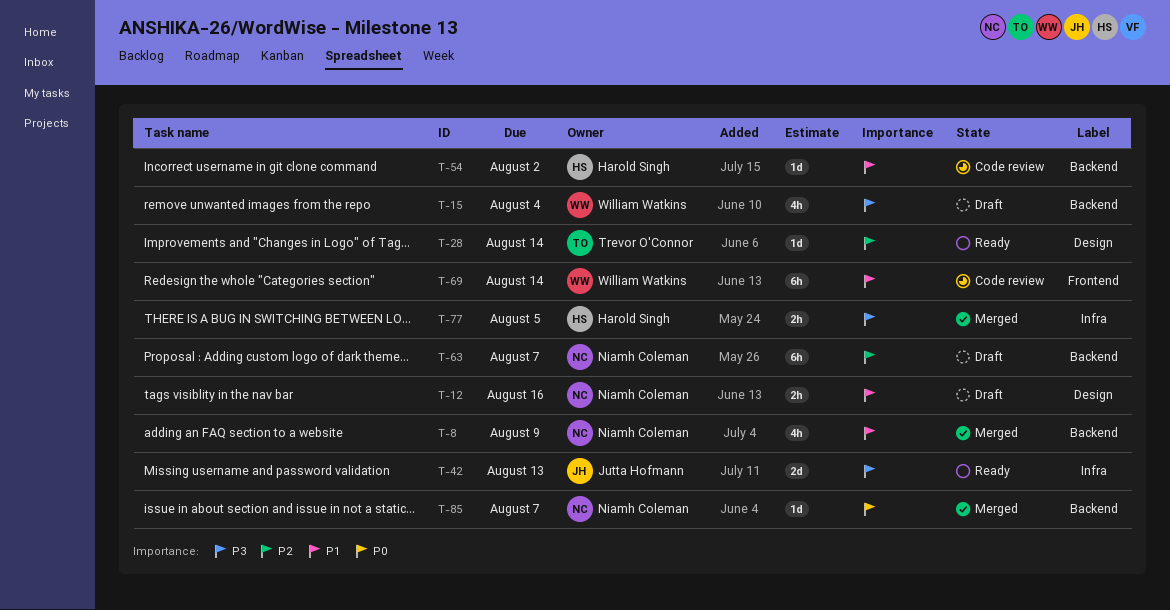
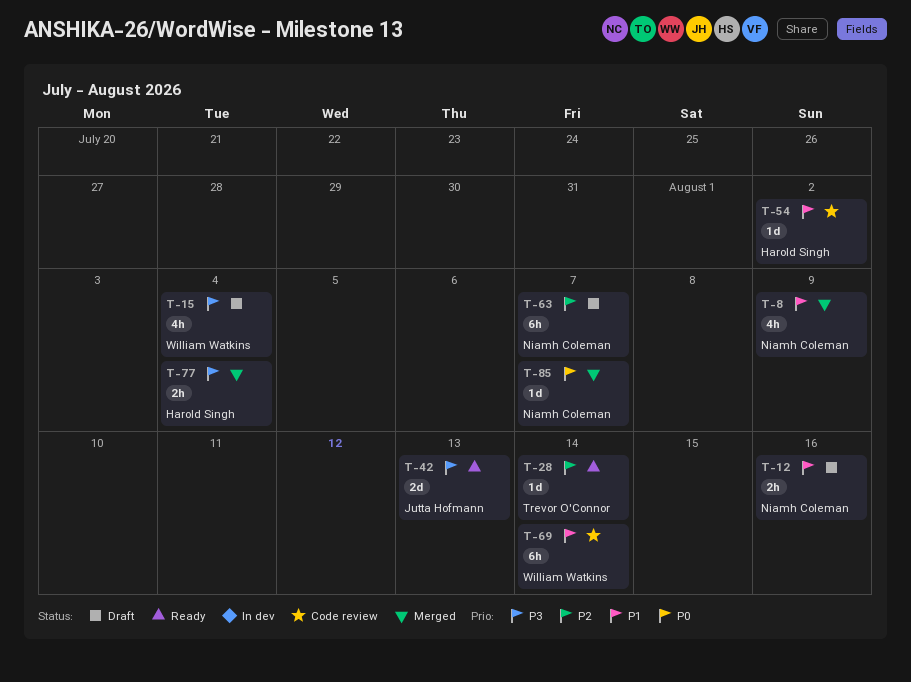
T-77, due: Aug 5 -> Aug 4

